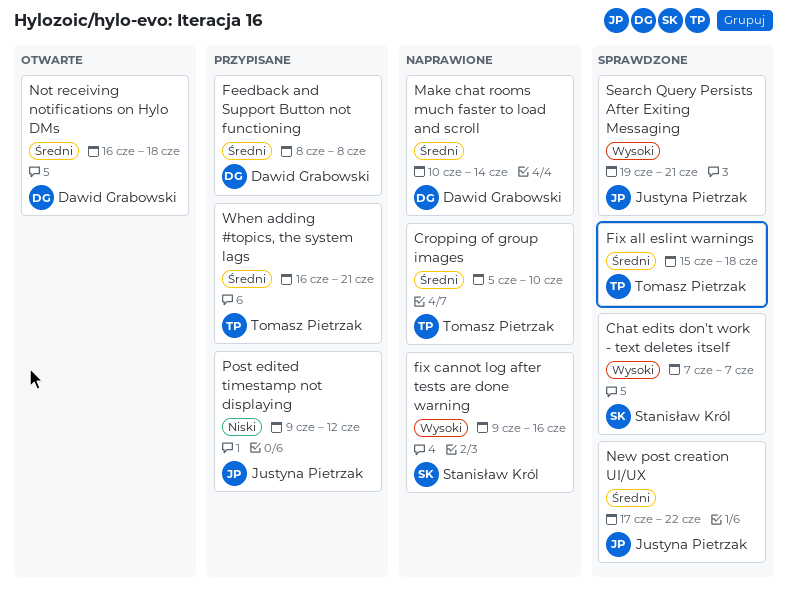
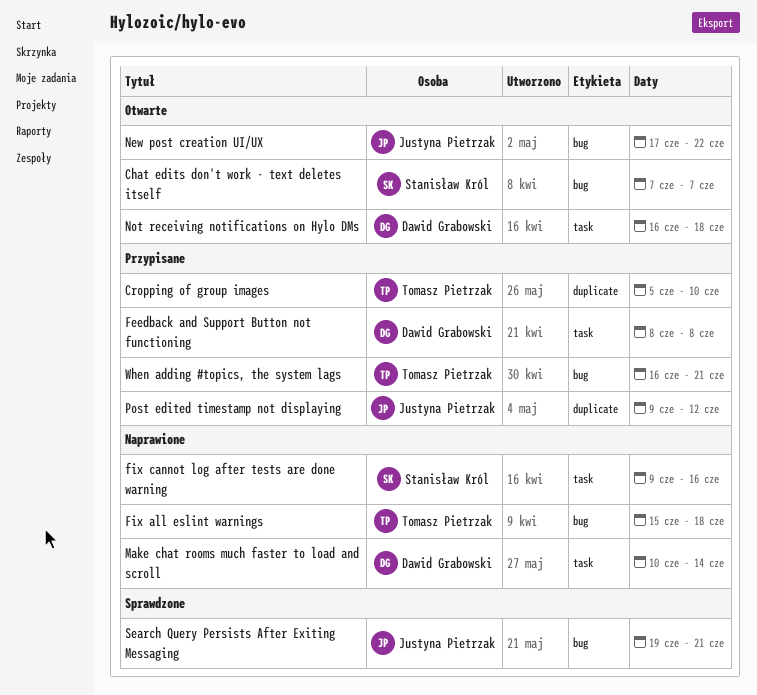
Chat edits don't work - text deletes itself, status: Sprawdzone -> Otwarte
Cropping of group images, status: Naprawione -> Przypisane
Fix all eslint warnings, status: Sprawdzone -> Naprawione
New post creation UI/UX, status: Sprawdzone -> Otwarte

